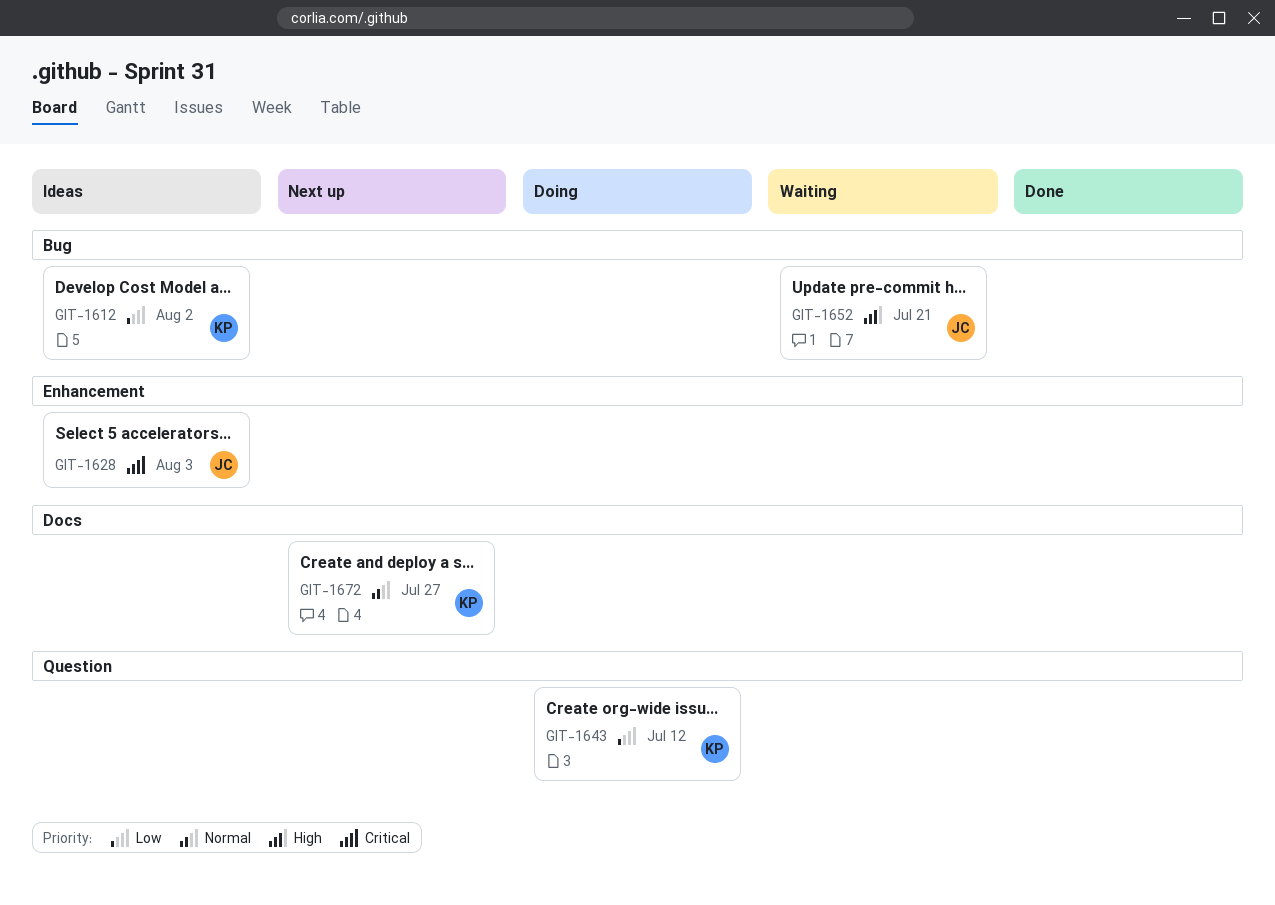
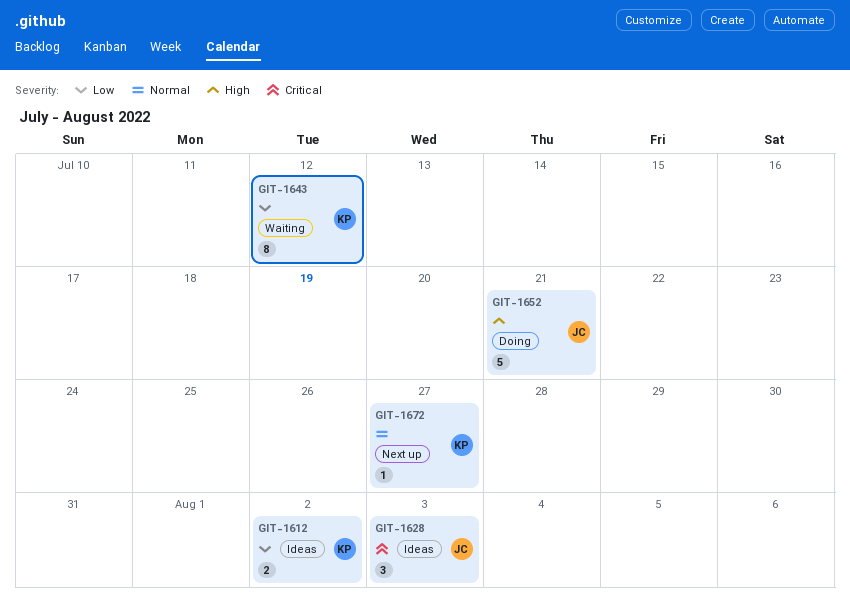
GIT-1643, status: Doing -> Waiting
GIT-1652, status: Waiting -> Doing

